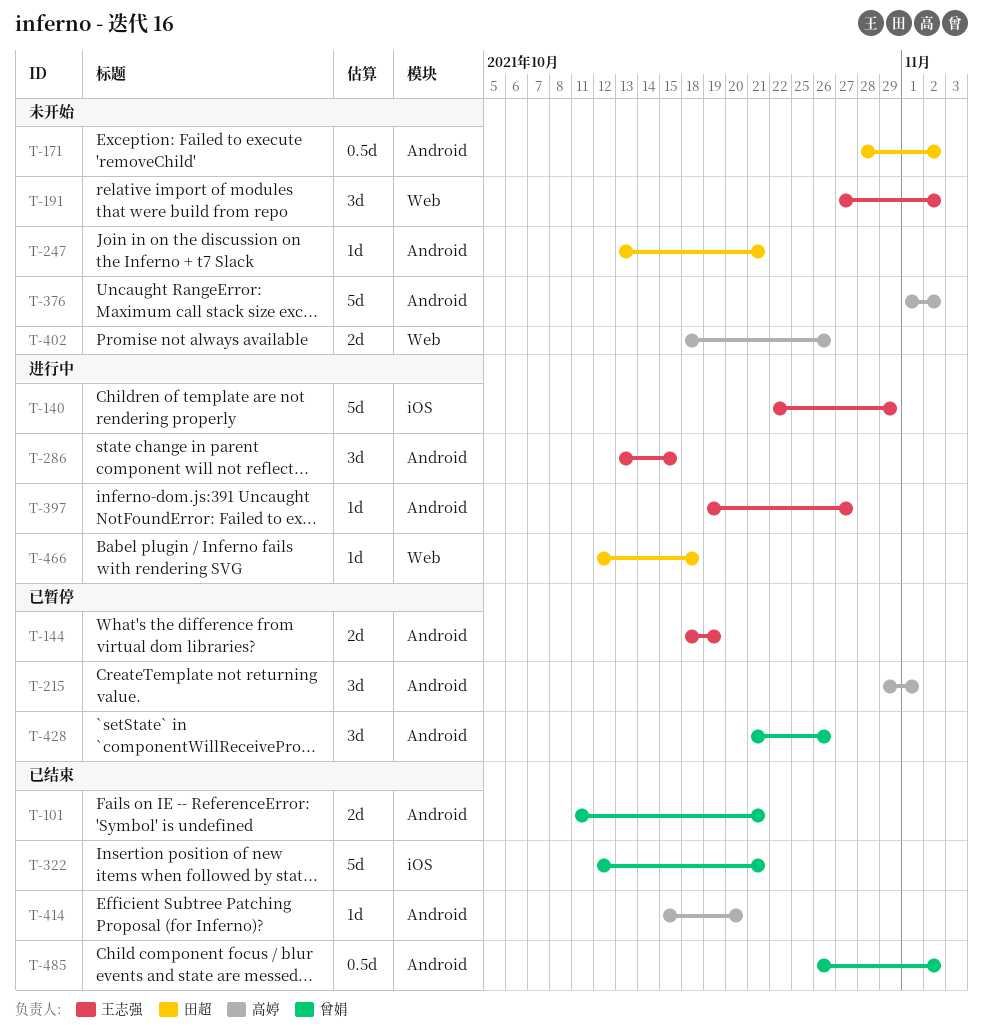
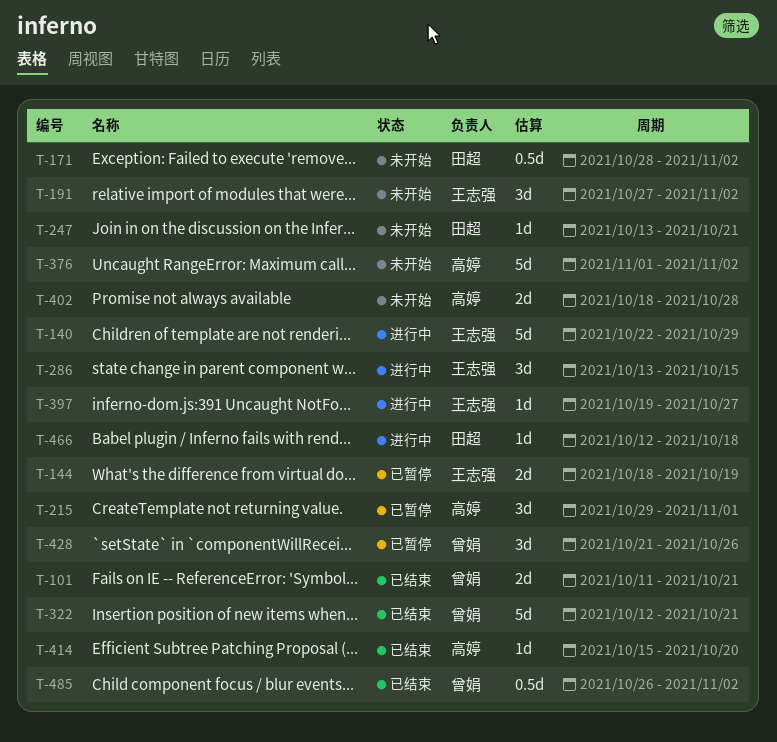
T-402, due: Oct 26 -> Oct 28

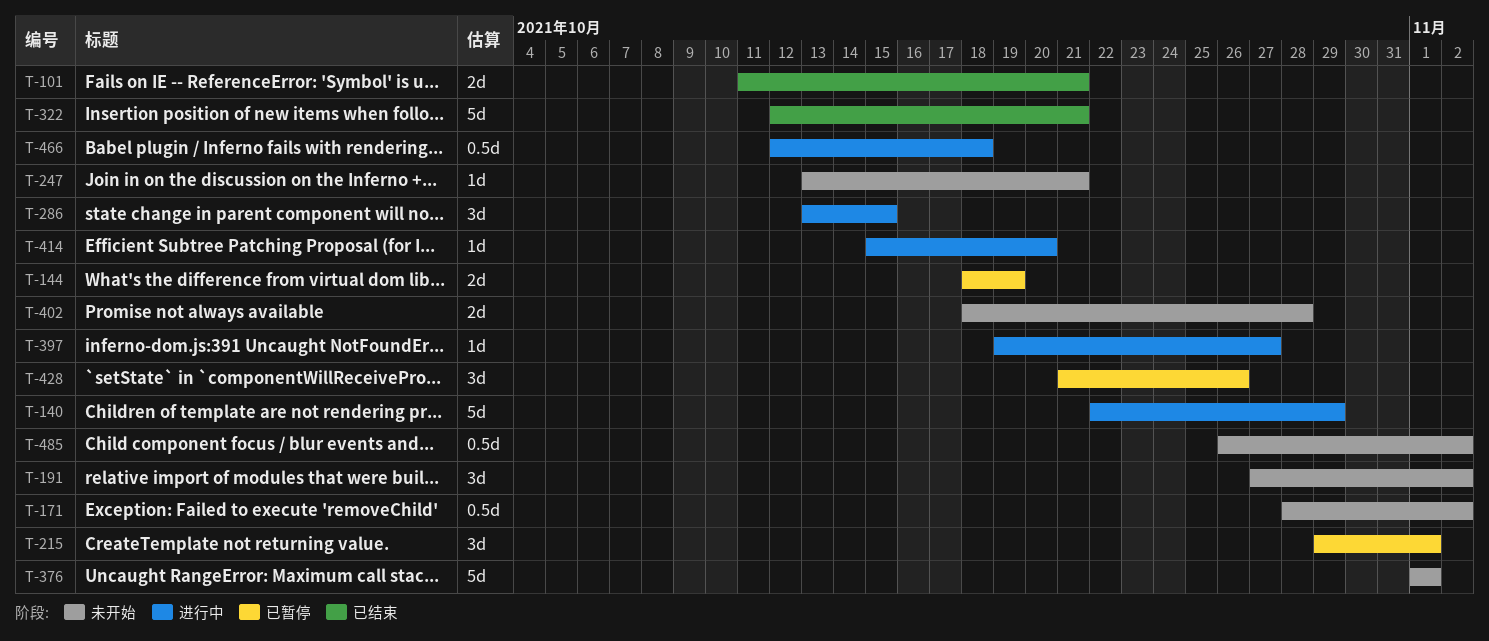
T-376, due: Nov 2 -> Nov 1
T-414, status: 已结束 -> 进行中
T-466, estimate: 1d -> 0.5d
T-485, status: 已结束 -> 未开始

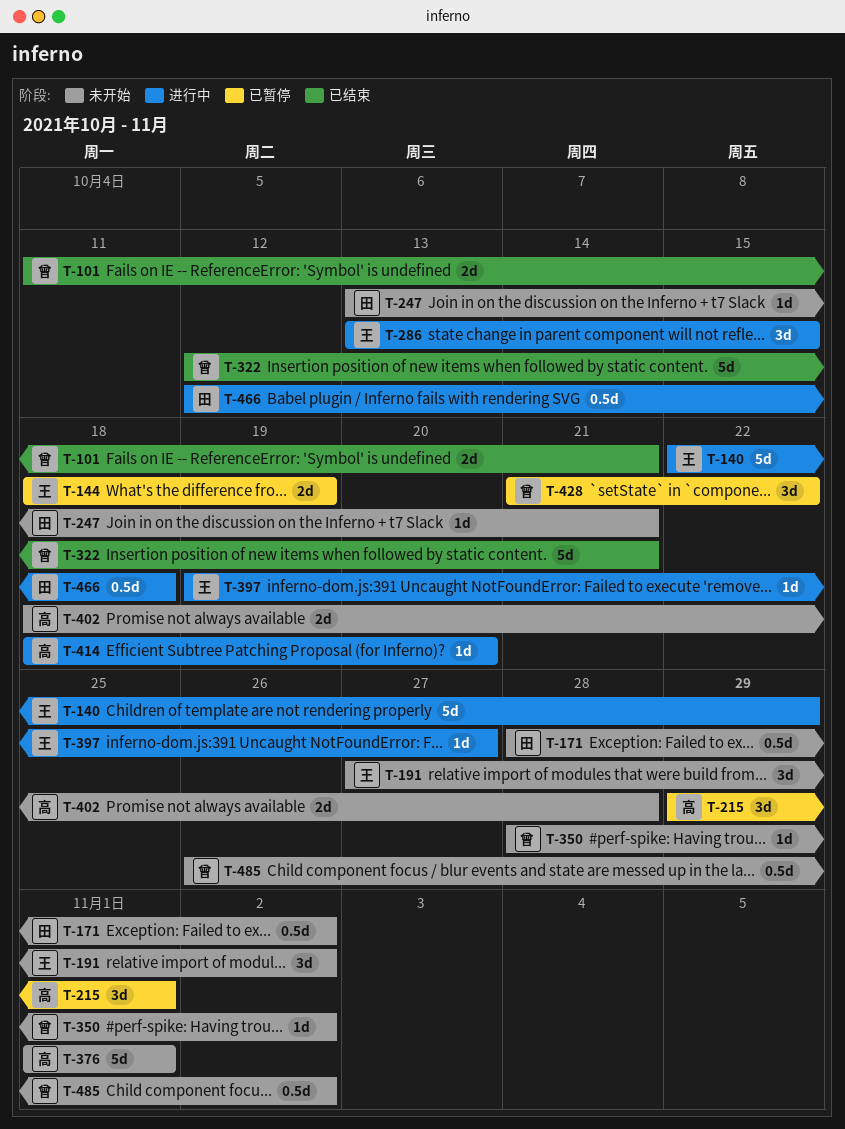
T-350: none -> present
T-414, start: Oct 15 -> Oct 18
T-428, due: Oct 26 -> Oct 22

